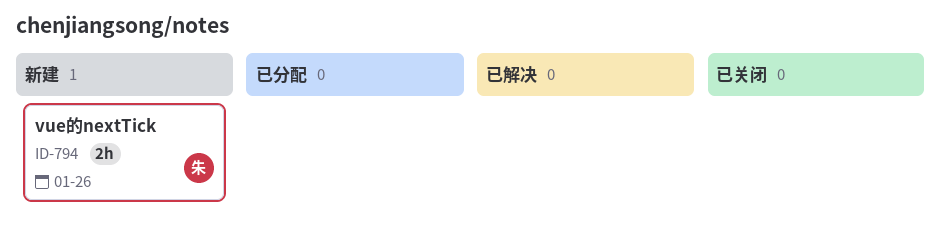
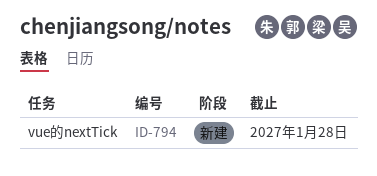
ID-794, due: Jan 26 -> Jan 28

